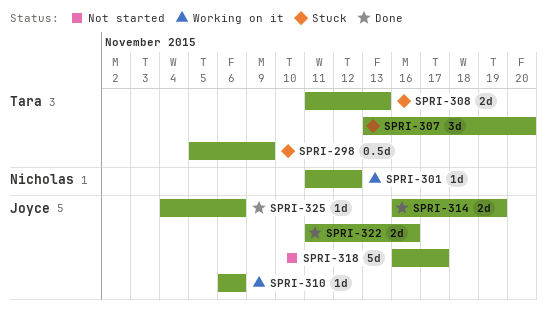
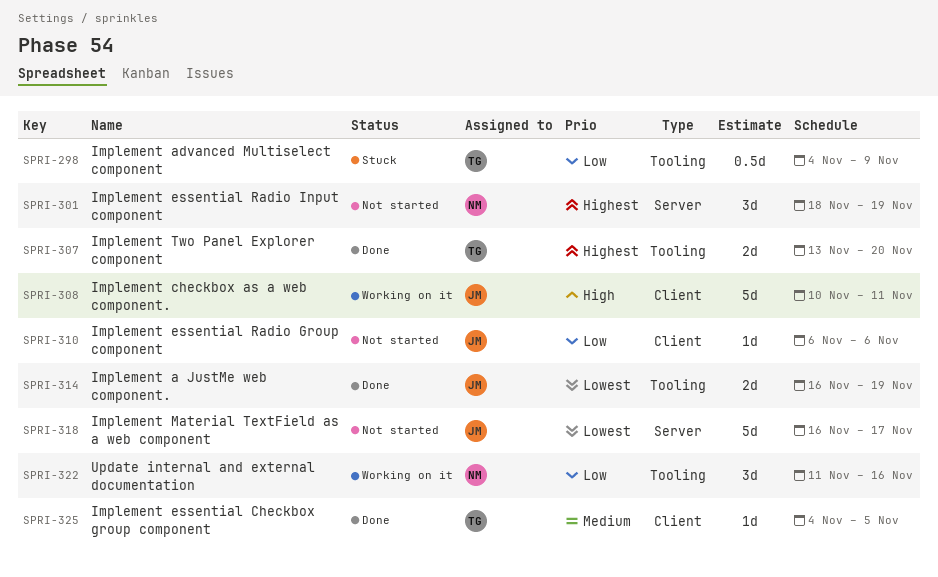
SPRI-298, start: Nov 5 -> Nov 4
SPRI-301, status: Working on it -> Not started
SPRI-301, estimate: 1d -> 3d
SPRI-301, start: Nov 11 -> Nov 18
SPRI-301, due: Nov 12 -> Nov 19
SPRI-307, status: Stuck -> Done
SPRI-307, estimate: 3d -> 2d
SPRI-308, status: Stuck -> Working on it
SPRI-308, owner: Tara -> Joyce
SPRI-308, estimate: 2d -> 5d
SPRI-308, start: Nov 11 -> Nov 10
SPRI-308, due: Nov 13 -> Nov 11
SPRI-310, status: Working on it -> Not started
SPRI-322, status: Done -> Working on it
SPRI-322, owner: Joyce -> Nicholas
SPRI-322, estimate: 2d -> 3d
SPRI-325, owner: Joyce -> Tara
SPRI-325, due: Nov 6 -> Nov 5

